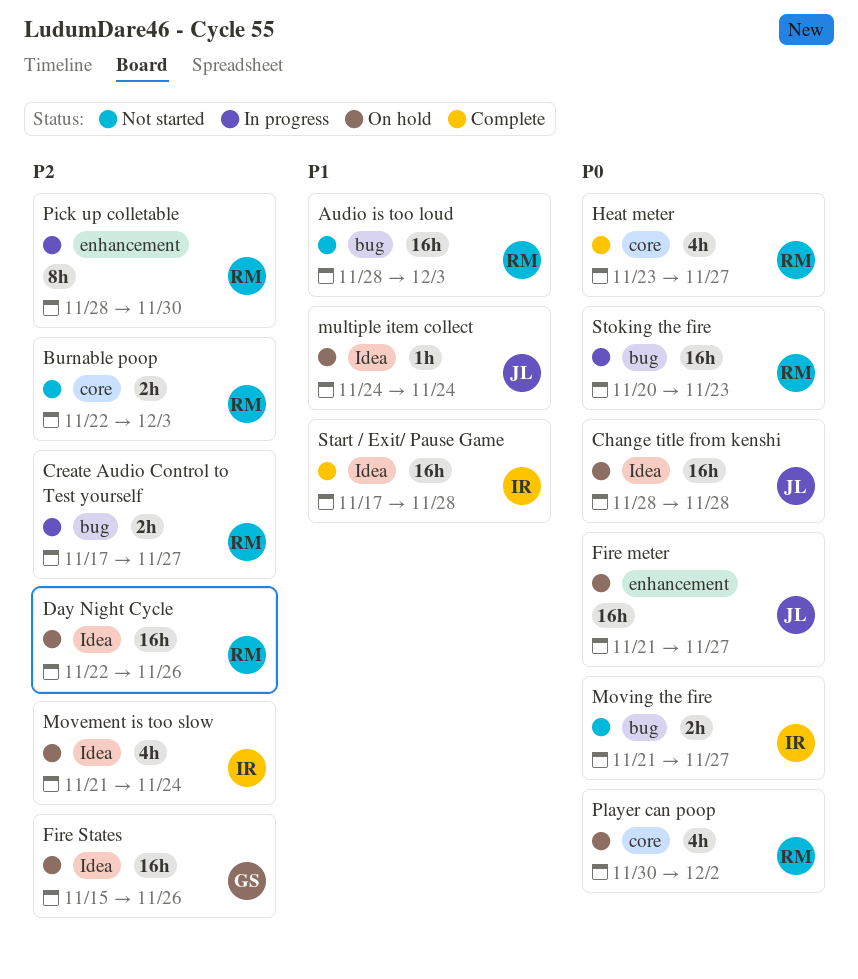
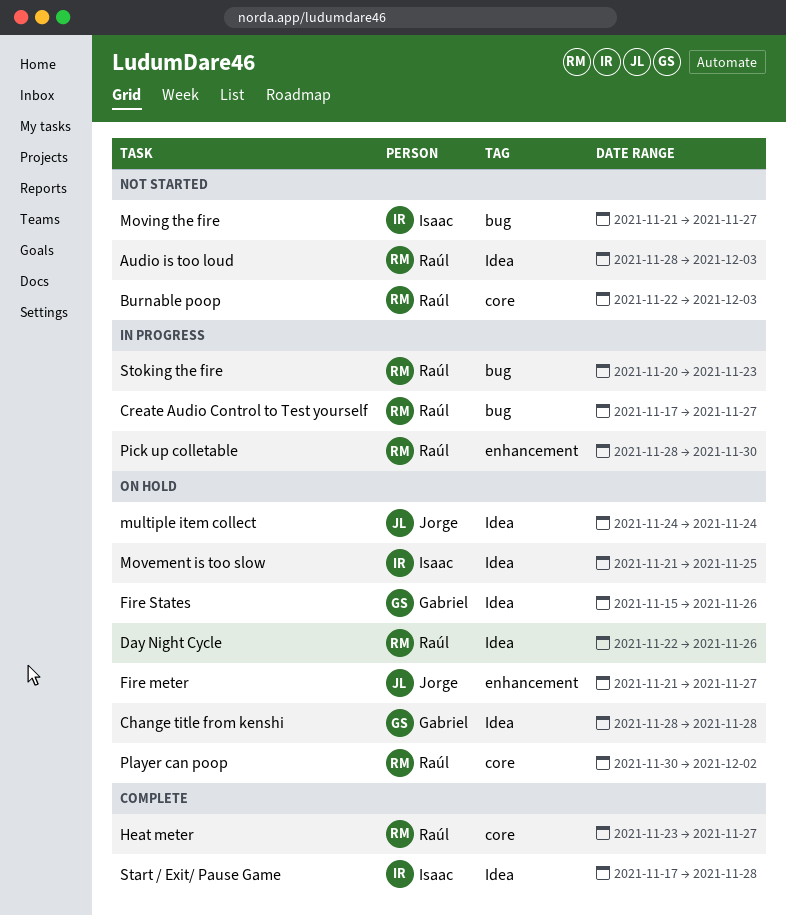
Audio is too loud, label: bug -> Idea
Change title from kenshi, owner: Jorge -> Gabriel
Movement is too slow, due: Nov 24 -> Nov 25

